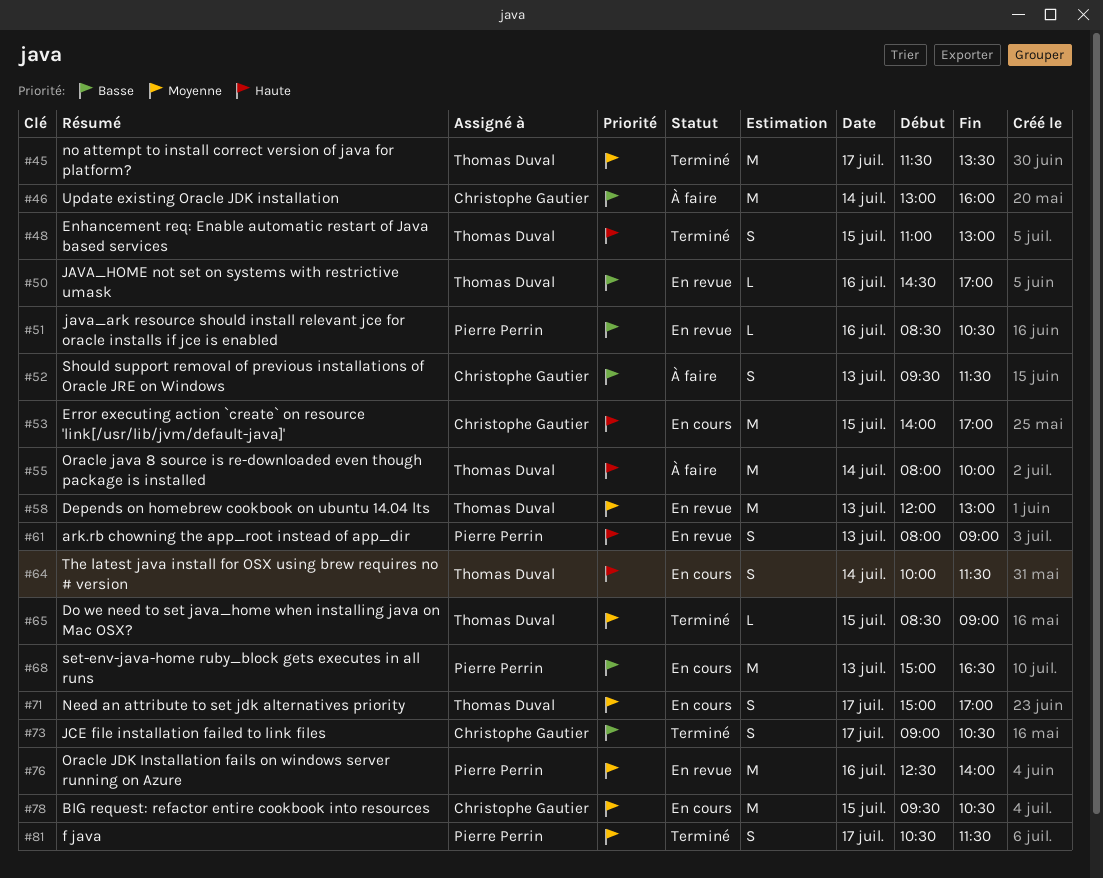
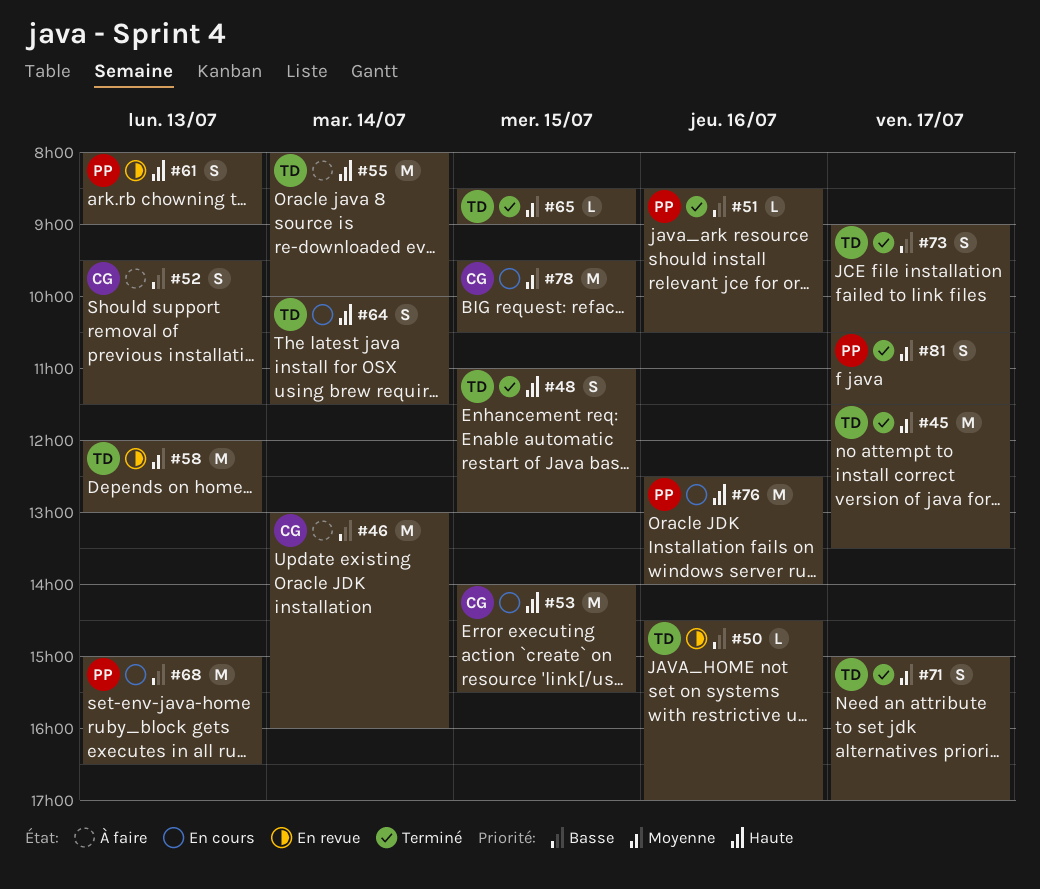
#51, status: En revue -> Terminé
#53, ends: 17:00 -> 15:30
#71, status: En cours -> Terminé
#73, owner: Christophe Gautier -> Thomas Duval
#76, status: En revue -> En cours
#76, priority: Moyenne -> Haute

